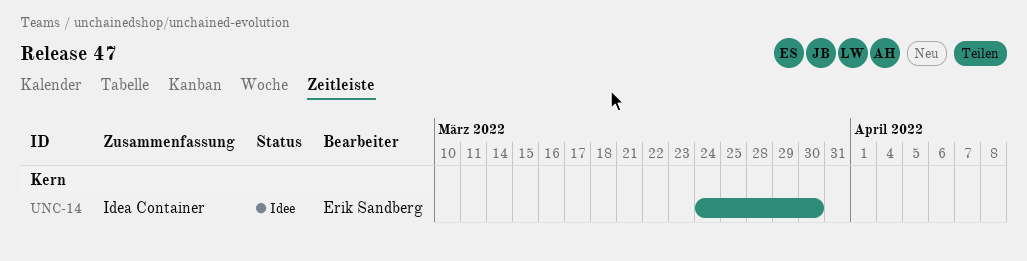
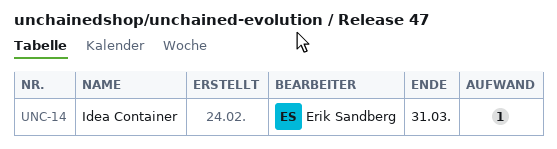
UNC-14, due: Mar 30 -> Mar 31

